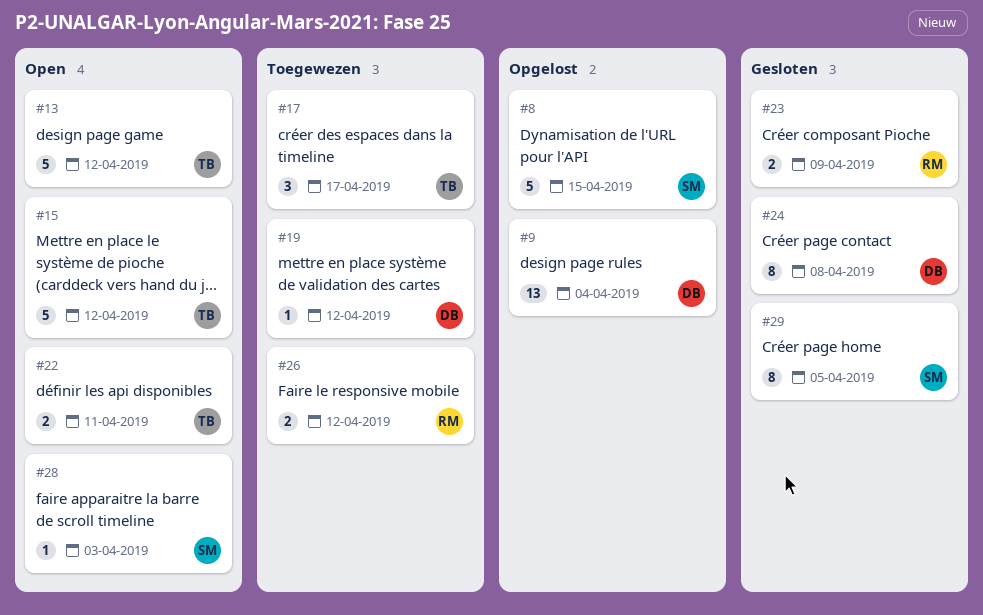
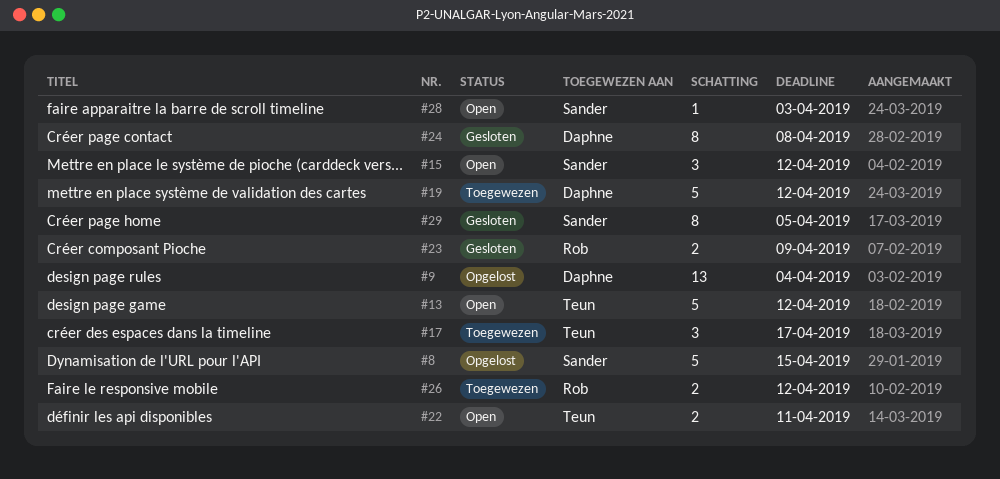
#15, owner: Teun -> Sander
#15, estimate: 5 -> 3
#19, estimate: 1 -> 5

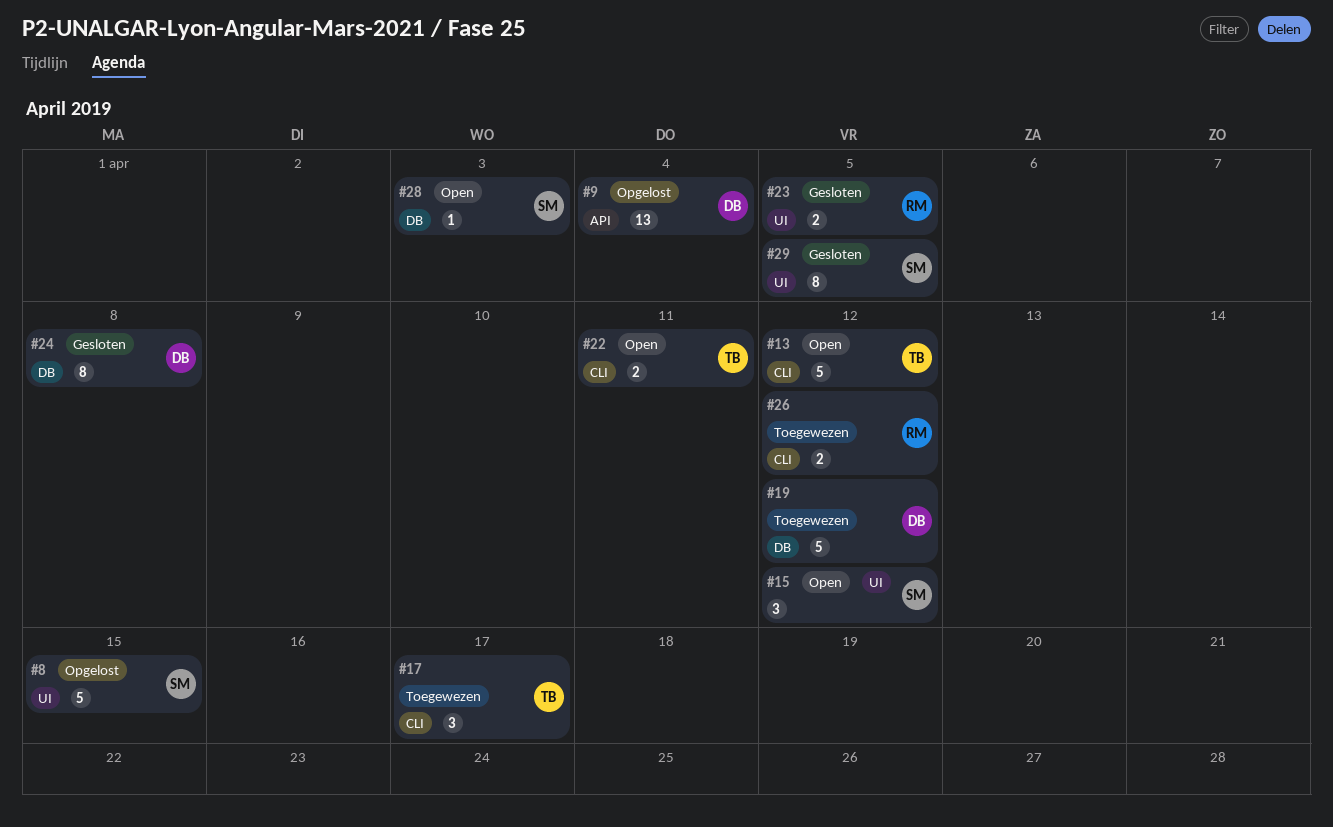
#23, due: Apr 9 -> Apr 5

